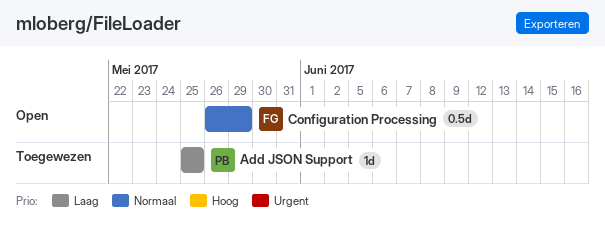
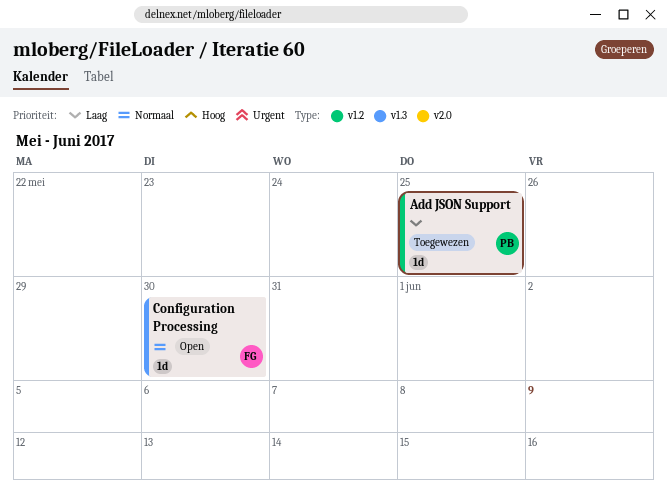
Configuration Processing, estimate: 0.5d -> 1d
Configuration Processing, due: May 29 -> May 30

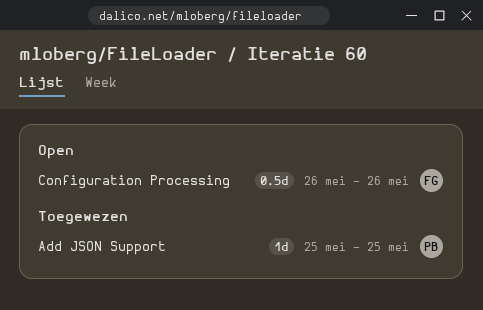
Configuration Processing, estimate: 1d -> 0.5d
Configuration Processing, due: May 30 -> May 26

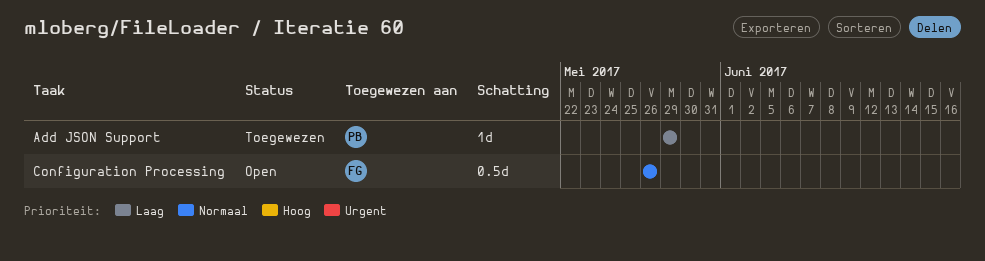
Add JSON Support, start: May 25 -> May 29
Add JSON Support, due: May 25 -> May 29

